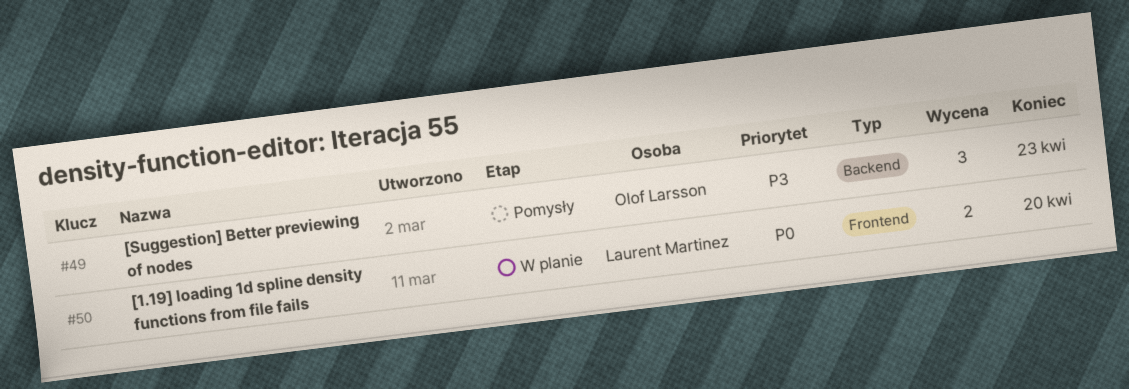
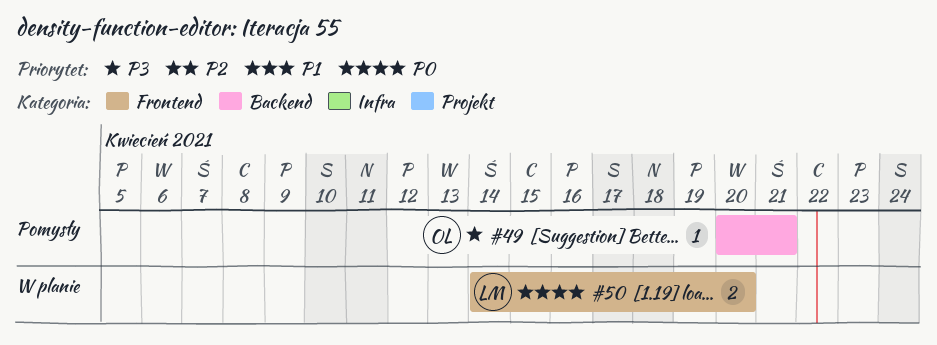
#49, estimate: 3 -> 1
#49, due: Apr 23 -> Apr 21

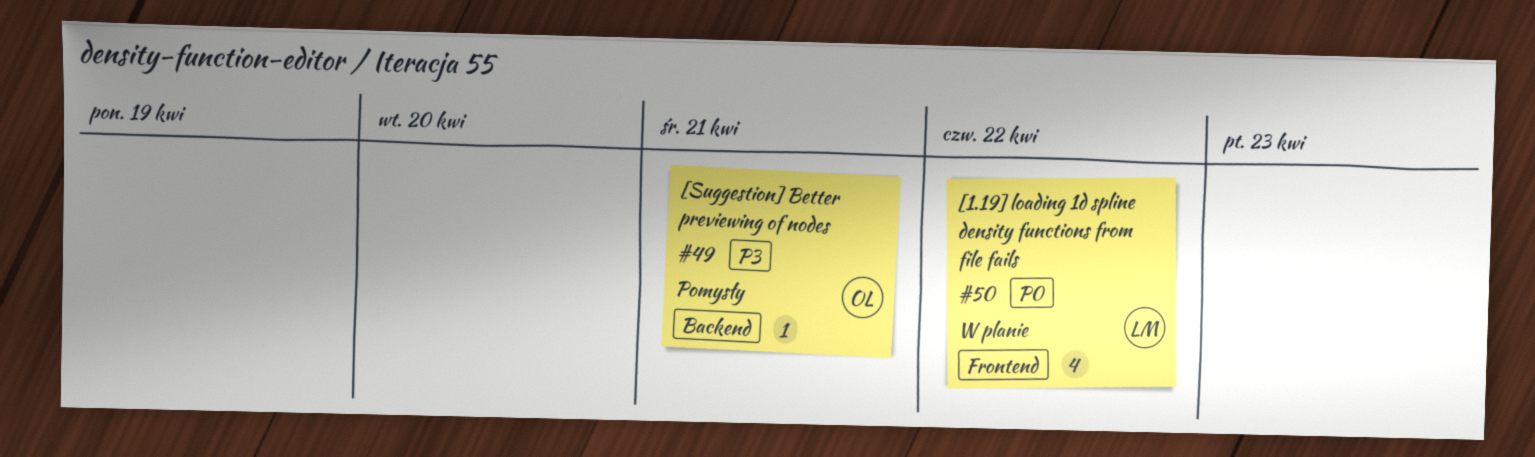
#50, estimate: 2 -> 4
#50, due: Apr 20 -> Apr 22

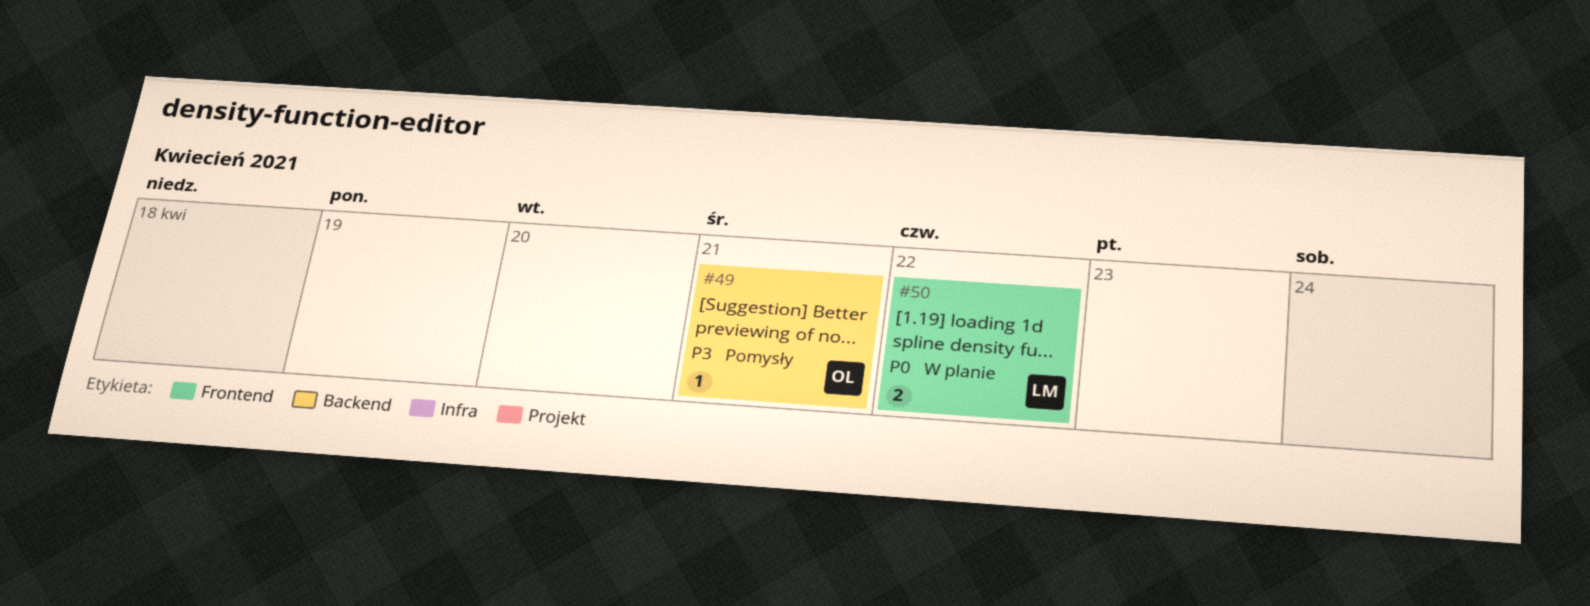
#50, estimate: 4 -> 2

